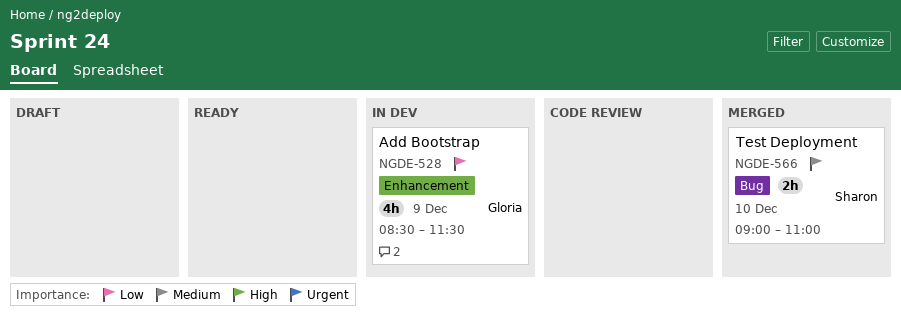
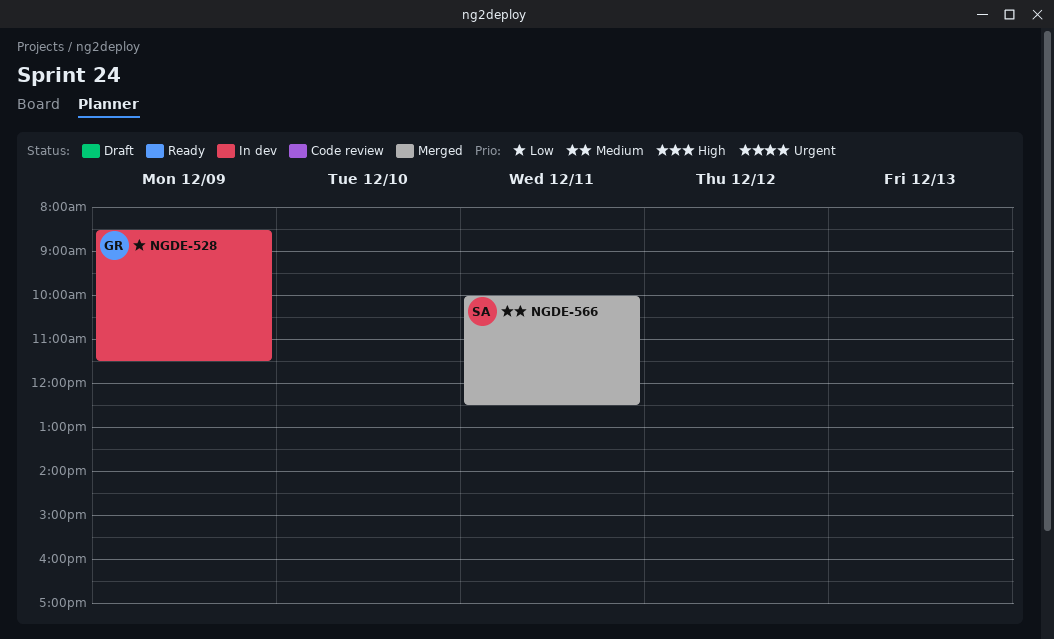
NGDE-566, day: Dec 10 -> Dec 11
NGDE-566, begins: 09:00 -> 10:00
NGDE-566, ends: 11:00 -> 12:30

